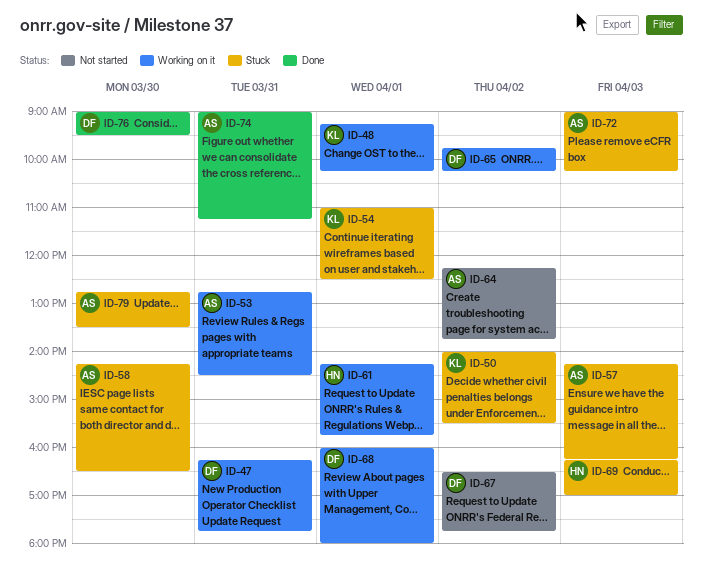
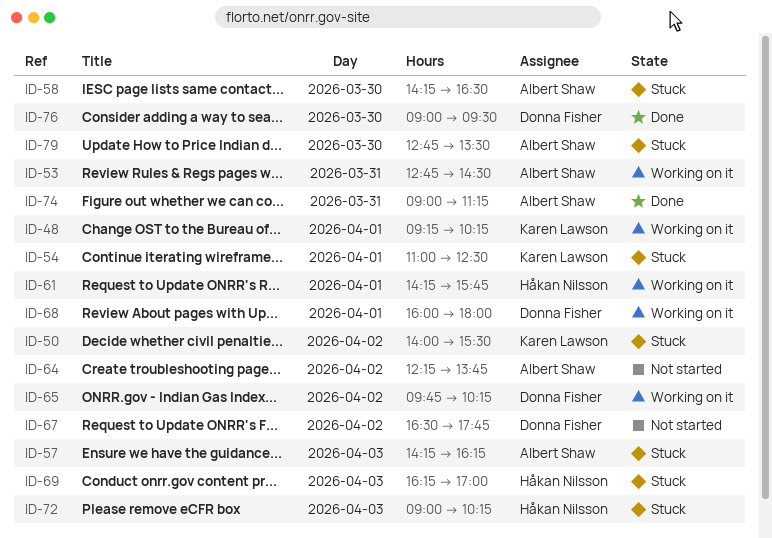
ID-47: present -> none
ID-72, owner: Albert Shaw -> Håkan Nilsson

